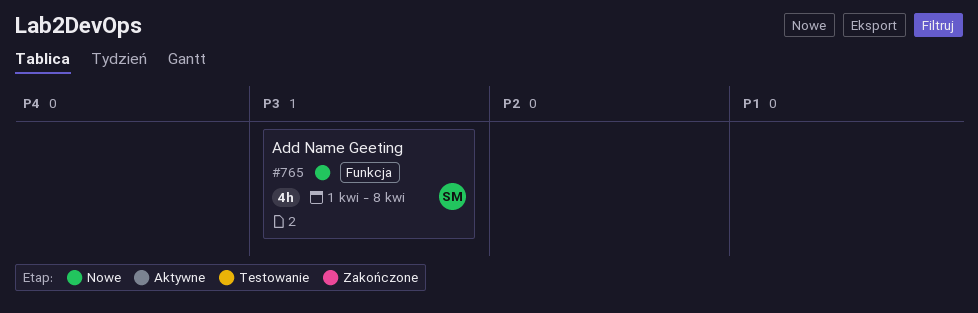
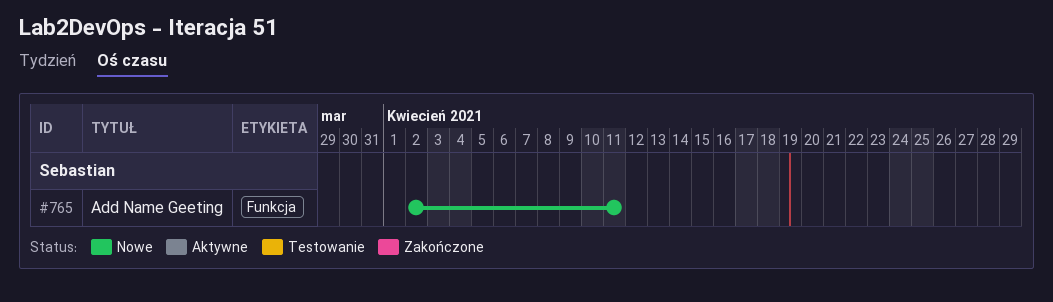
#765, start: Apr 1 -> Apr 2
#765, due: Apr 8 -> Apr 11

